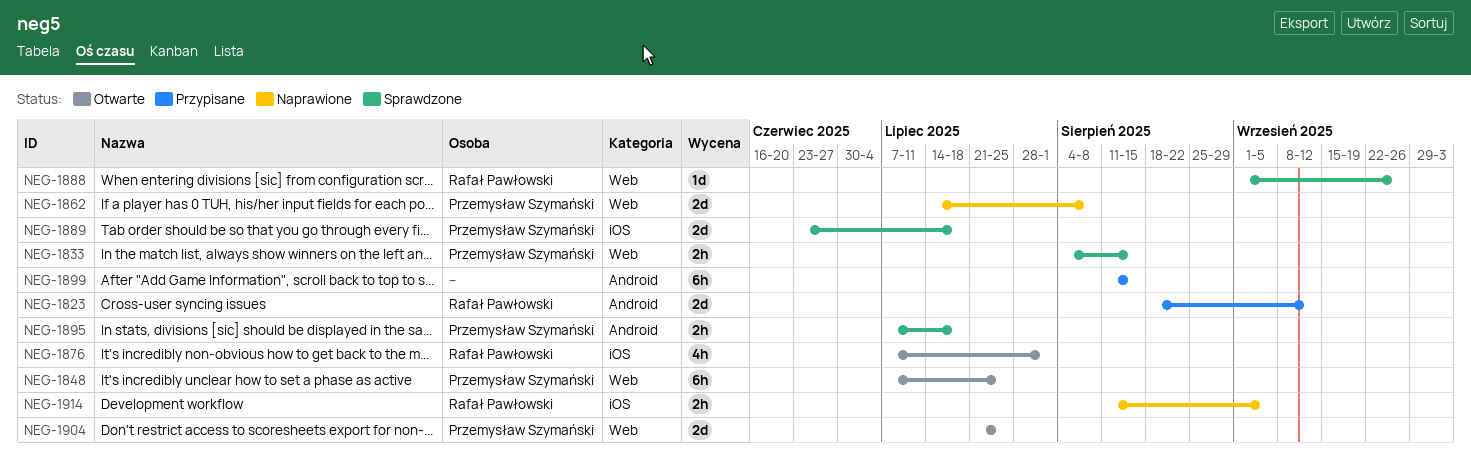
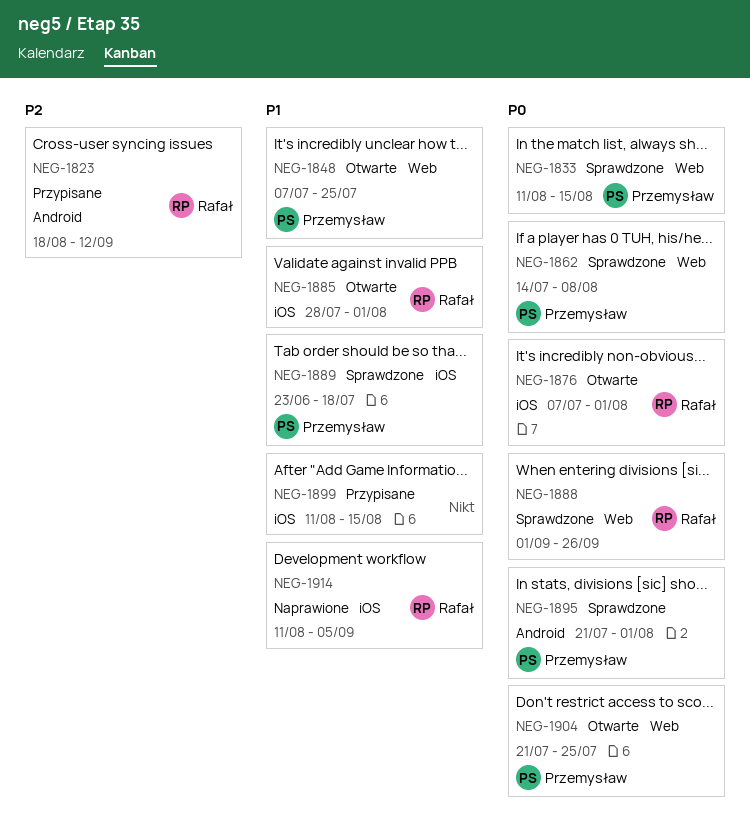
NEG-1833, start: Aug 4 -> Aug 11
NEG-1862, status: Naprawione -> Sprawdzone
NEG-1885: none -> present
NEG-1895, start: Jul 7 -> Jul 21
NEG-1895, due: Jul 18 -> Aug 1
NEG-1899, label: Android -> iOS

